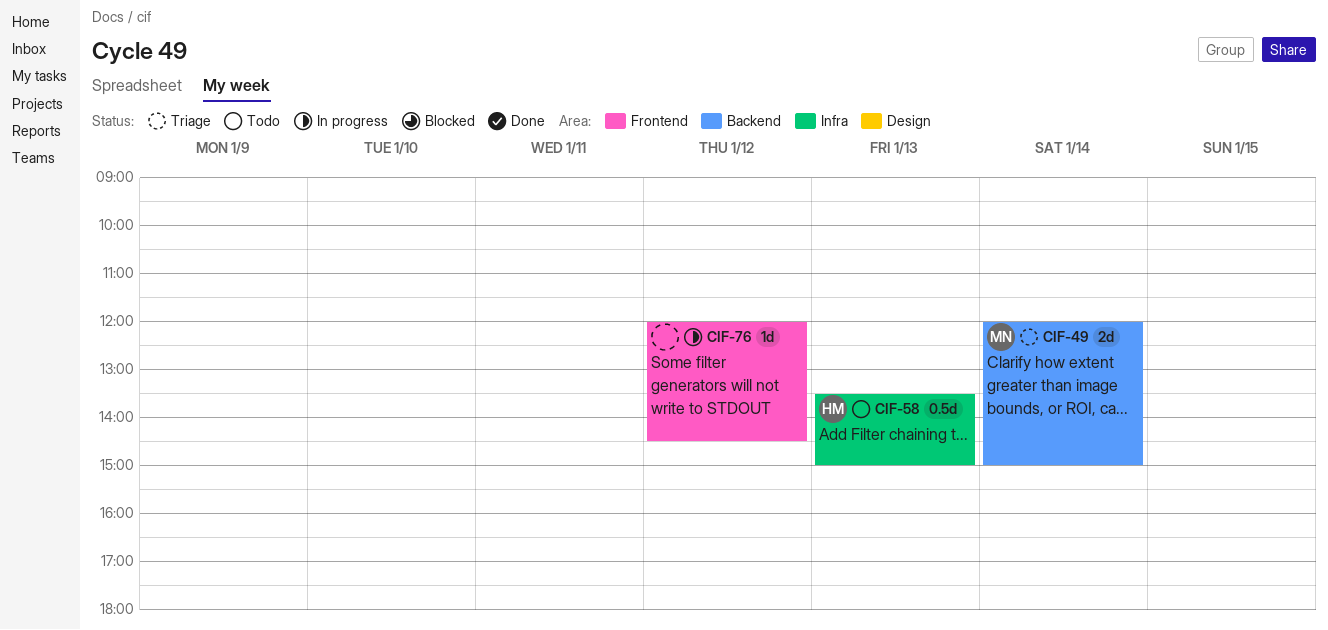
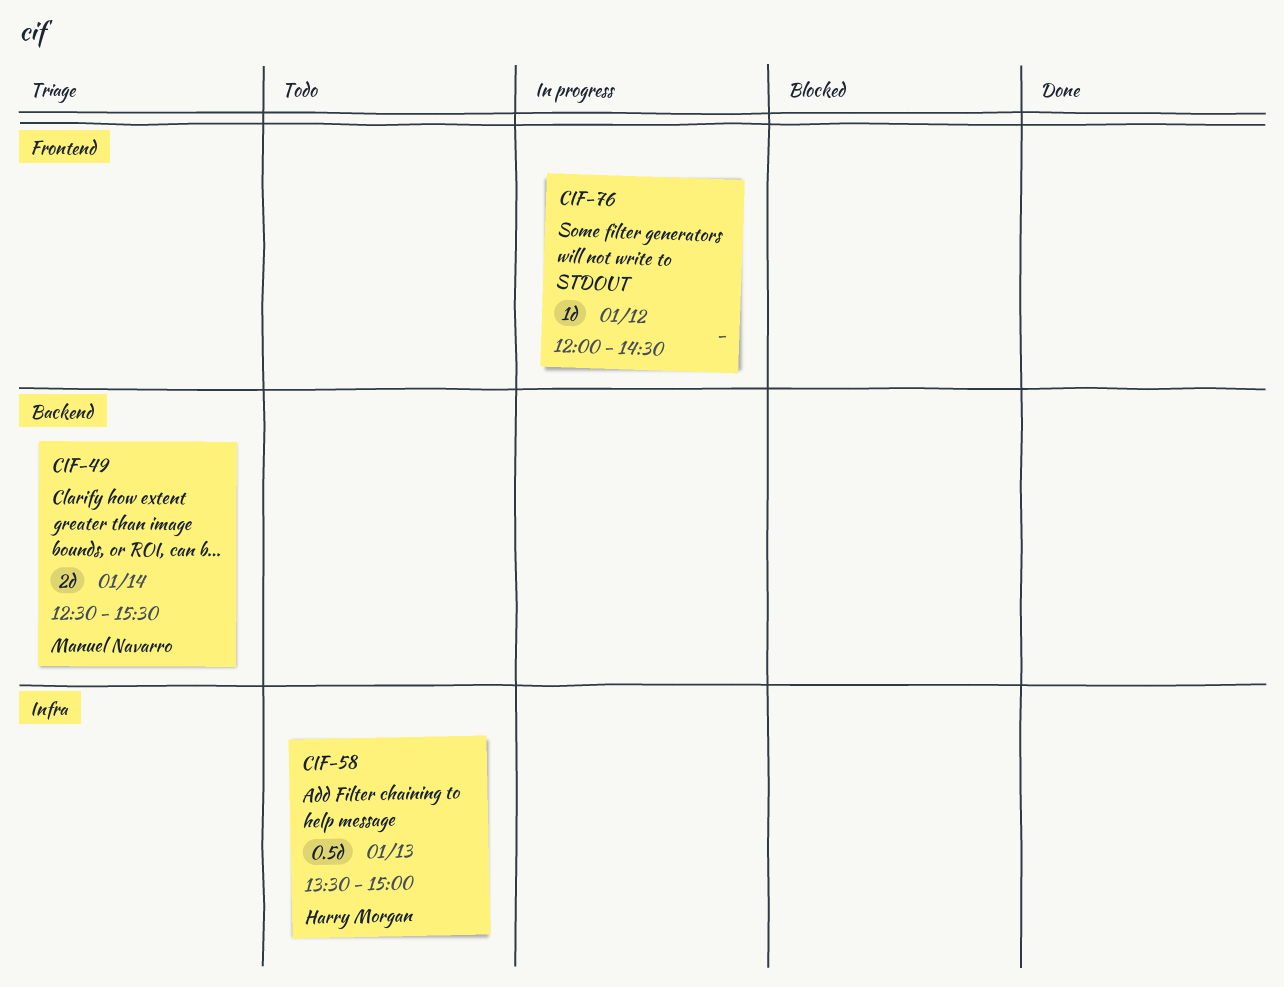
CIF-49, begins: 12:00 -> 12:30
CIF-49, ends: 15:00 -> 15:30

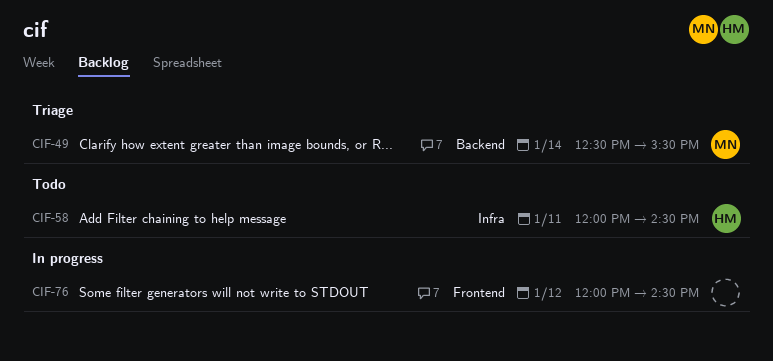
CIF-58, day: Jan 13 -> Jan 11
CIF-58, begins: 13:30 -> 12:00
CIF-58, ends: 15:00 -> 14:30

